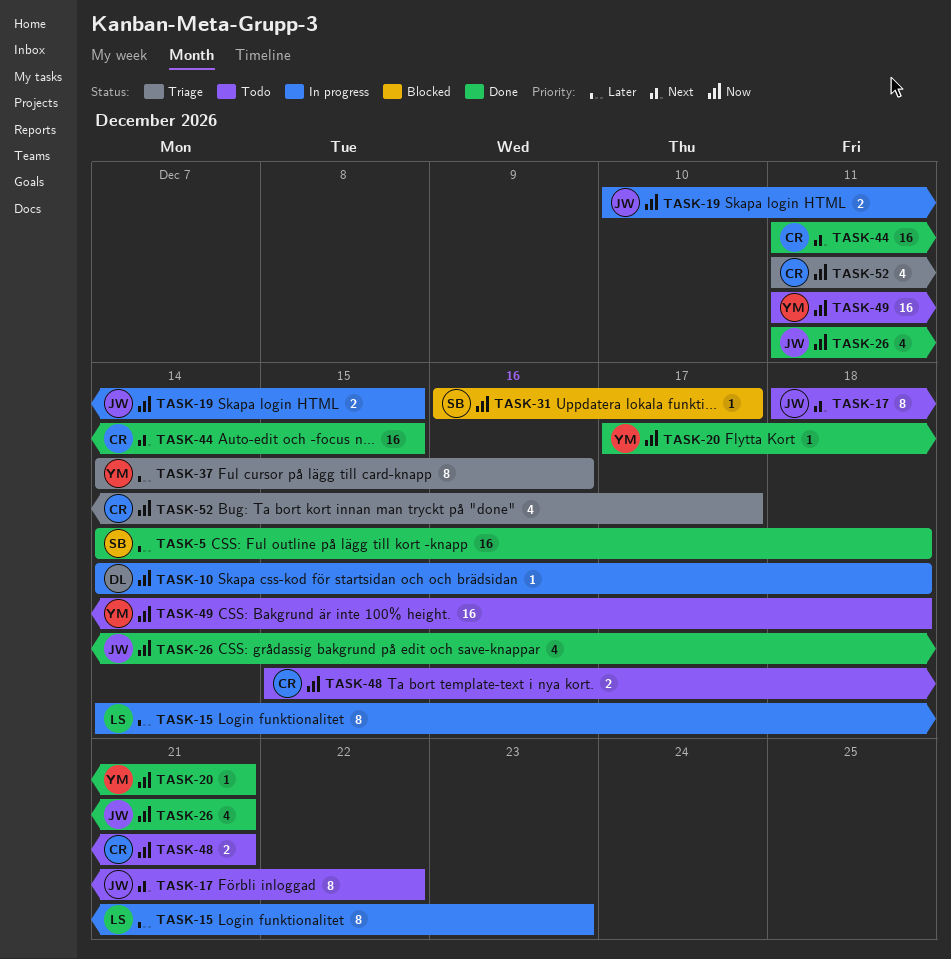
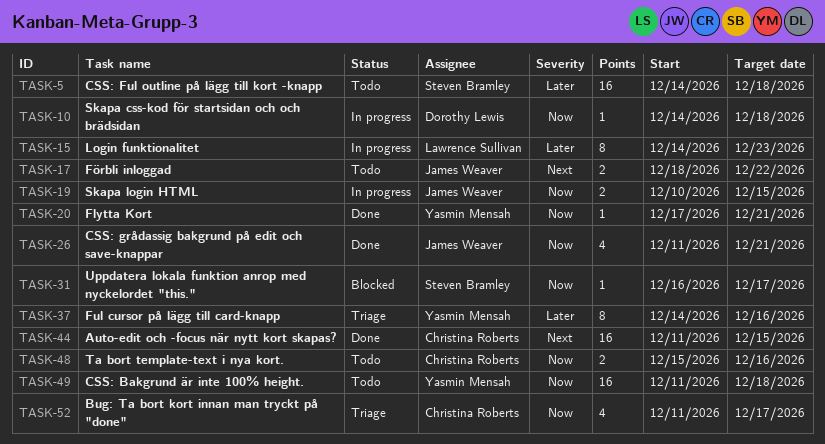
TASK-5, status: Done -> Todo
TASK-17, estimate: 8 -> 2
TASK-48, due: Dec 21 -> Dec 16

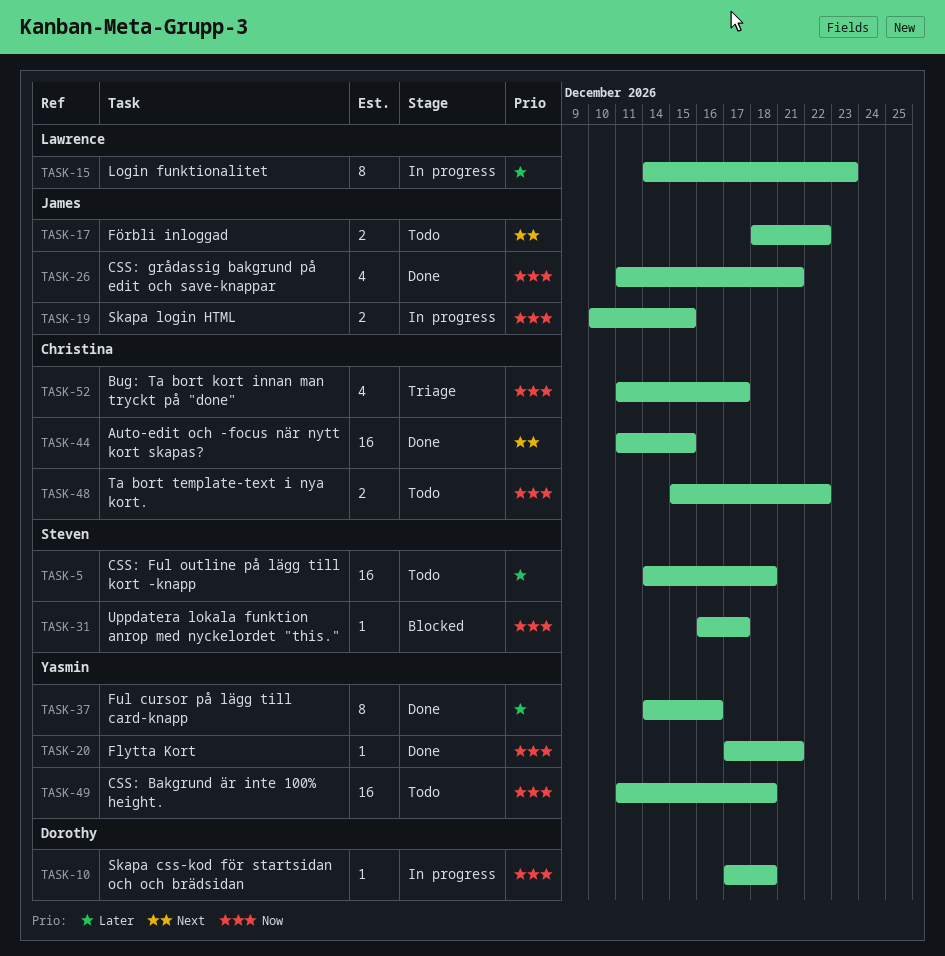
TASK-10, start: Dec 14 -> Dec 17
TASK-37, status: Triage -> Done
TASK-48, due: Dec 16 -> Dec 22

